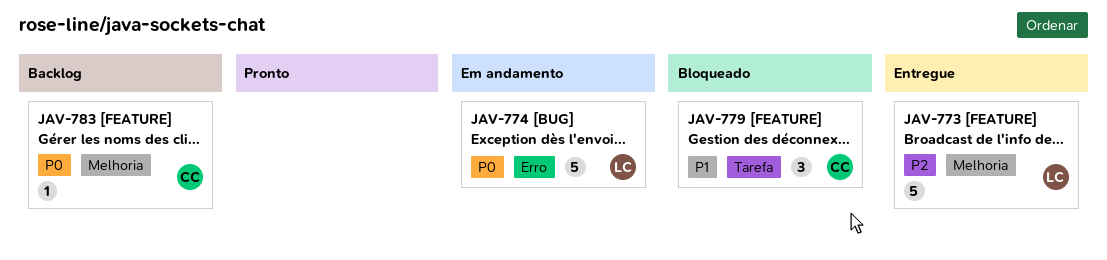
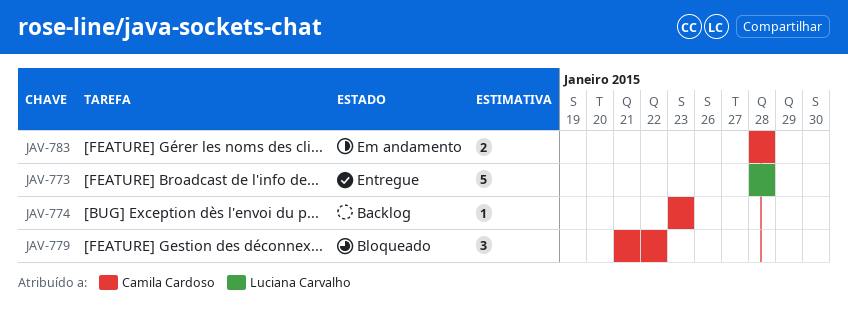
JAV-774, status: Em andamento -> Backlog
JAV-774, owner: Luciana Carvalho -> Camila Cardoso
JAV-774, estimate: 5 -> 1
JAV-783, status: Backlog -> Em andamento
JAV-783, estimate: 1 -> 2

